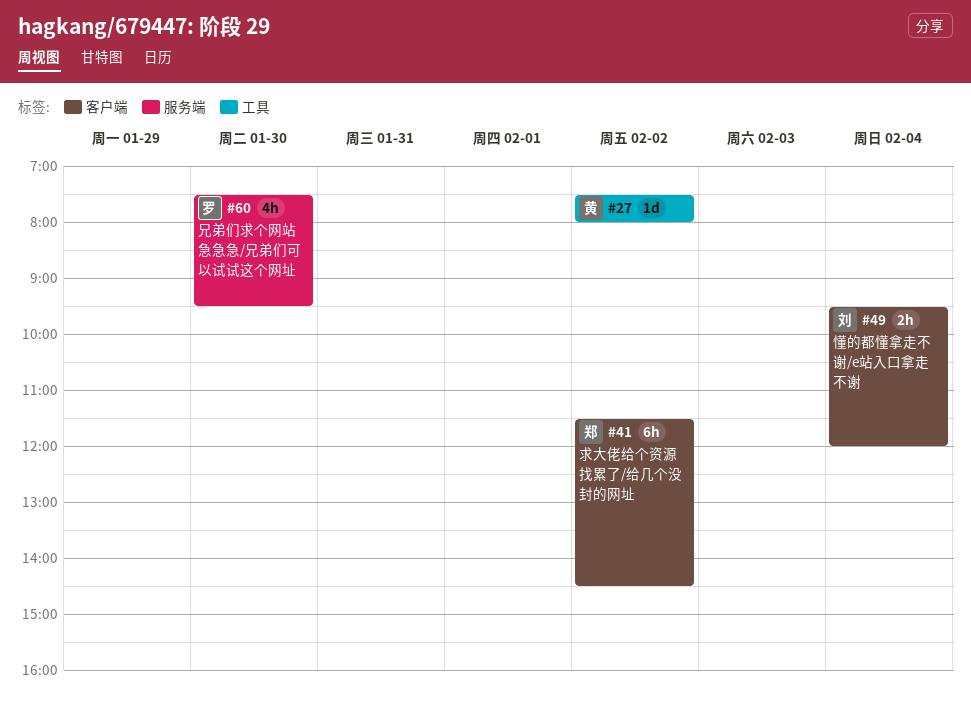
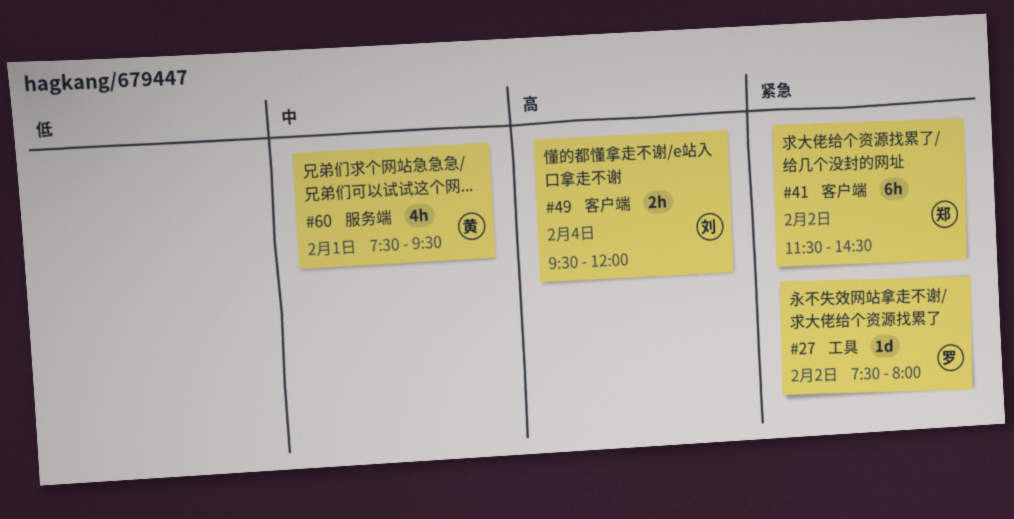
#27, owner: 黄 -> 罗
#60, owner: 罗 -> 黄
#60, day: Jan 30 -> Feb 1

